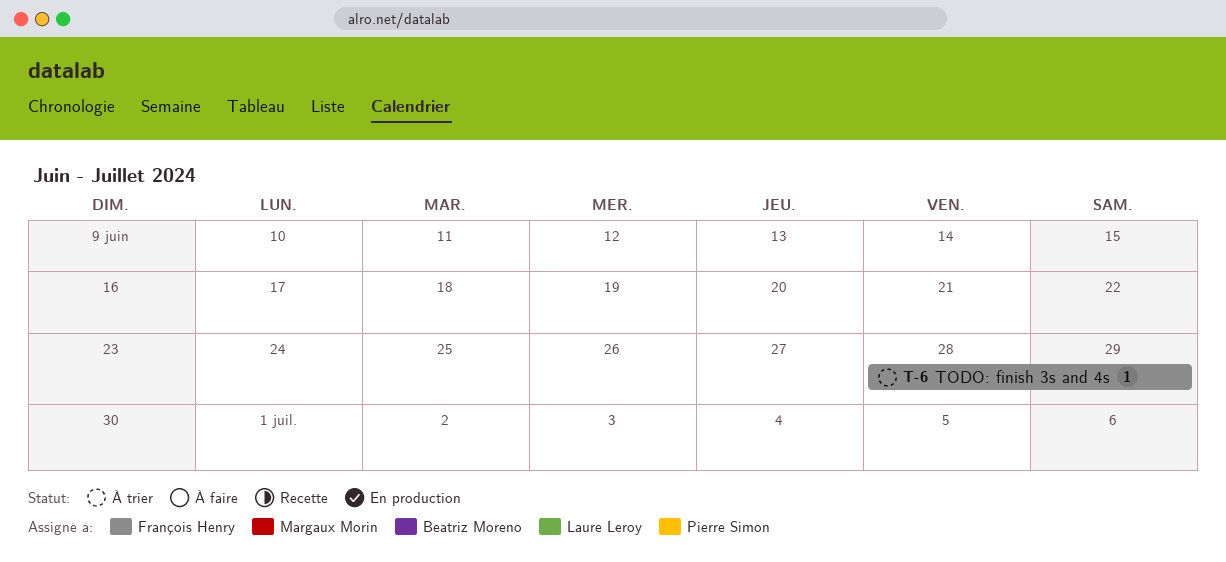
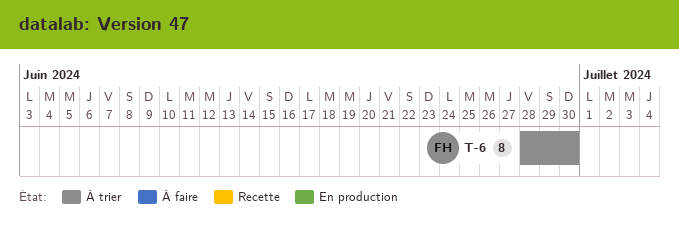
T-6, estimate: 1 -> 8
T-6, due: Jun 29 -> Jun 30

